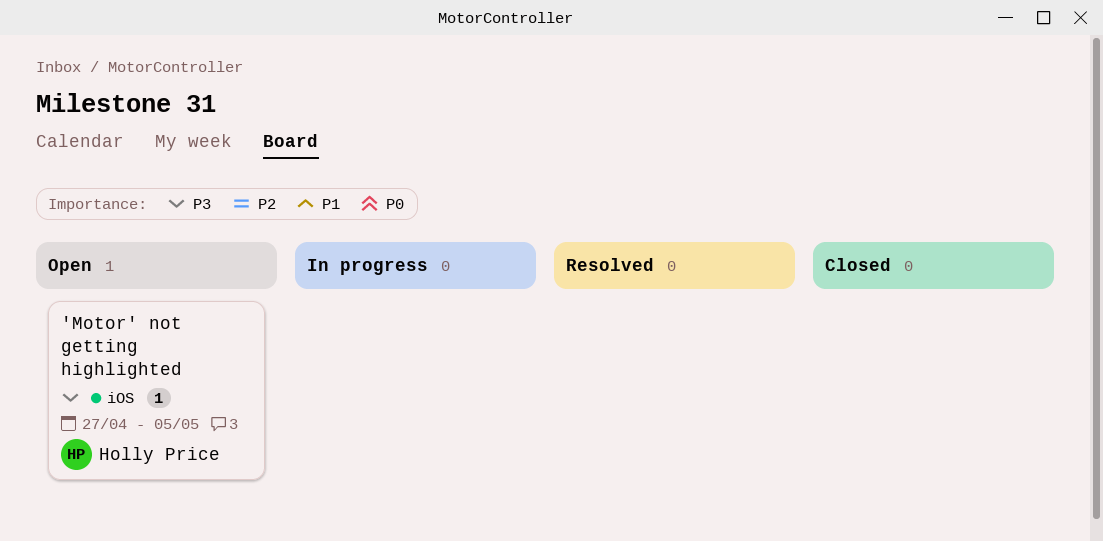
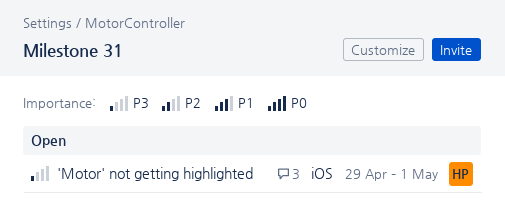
'Motor' not getting highlighted, start: Apr 27 -> Apr 29
'Motor' not getting highlighted, due: May 5 -> May 1

